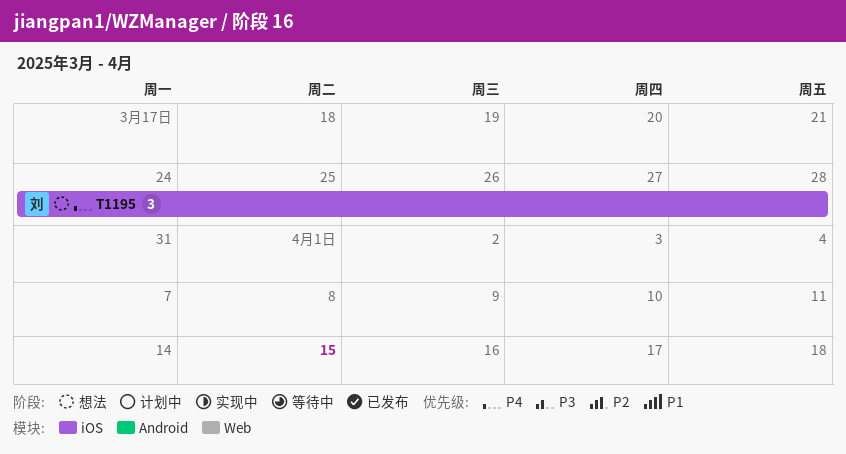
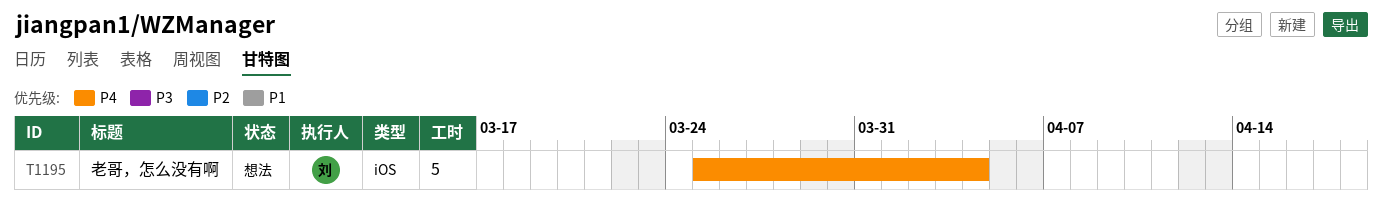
T1195, estimate: 3 -> 5
T1195, start: Mar 24 -> Mar 25
T1195, due: Mar 28 -> Apr 4

